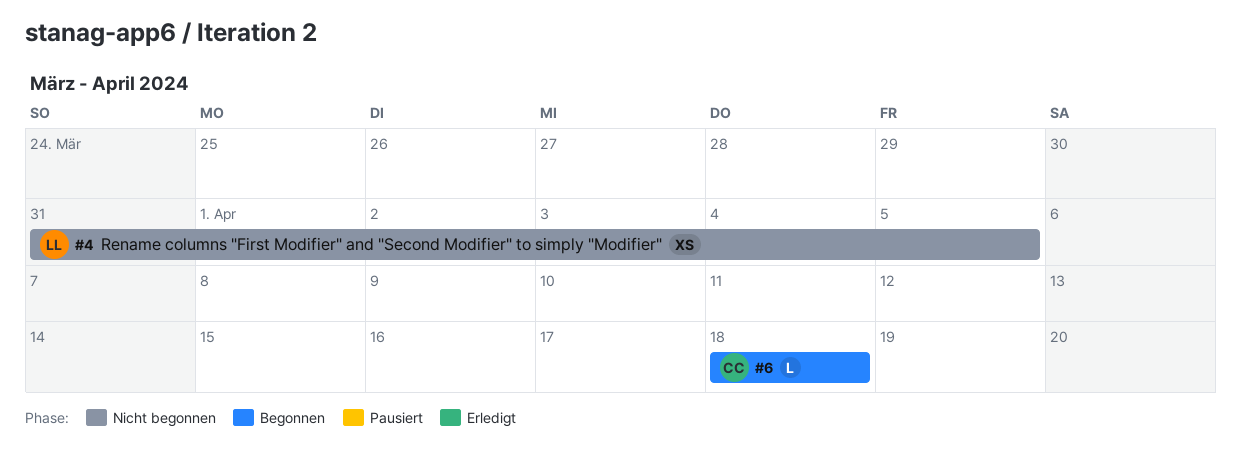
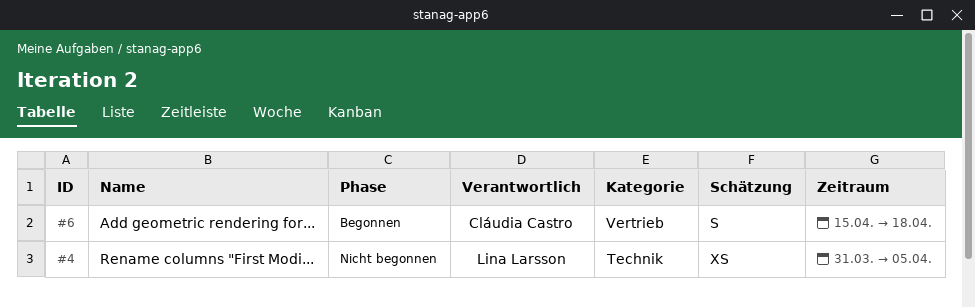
#6, estimate: L -> S
#6, start: Apr 18 -> Apr 15

